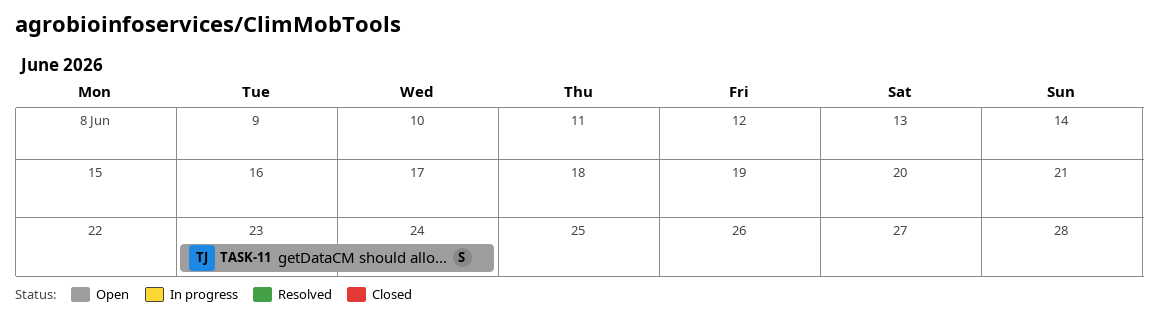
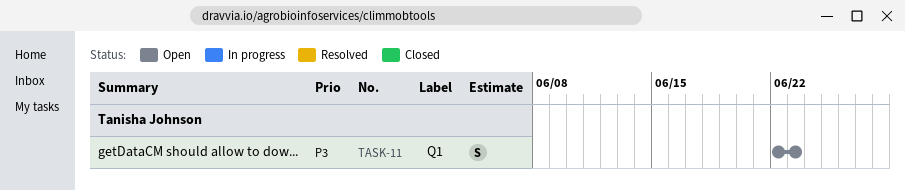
TASK-11, start: Jun 23 -> Jun 22
TASK-11, due: Jun 24 -> Jun 23

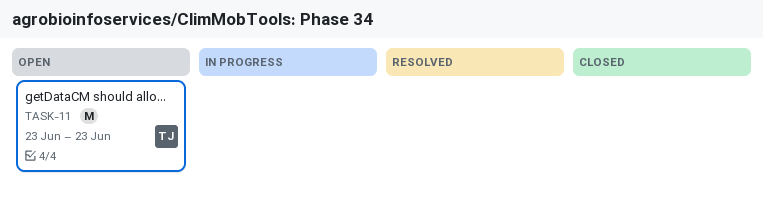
TASK-11, estimate: S -> M
TASK-11, start: Jun 22 -> Jun 23

